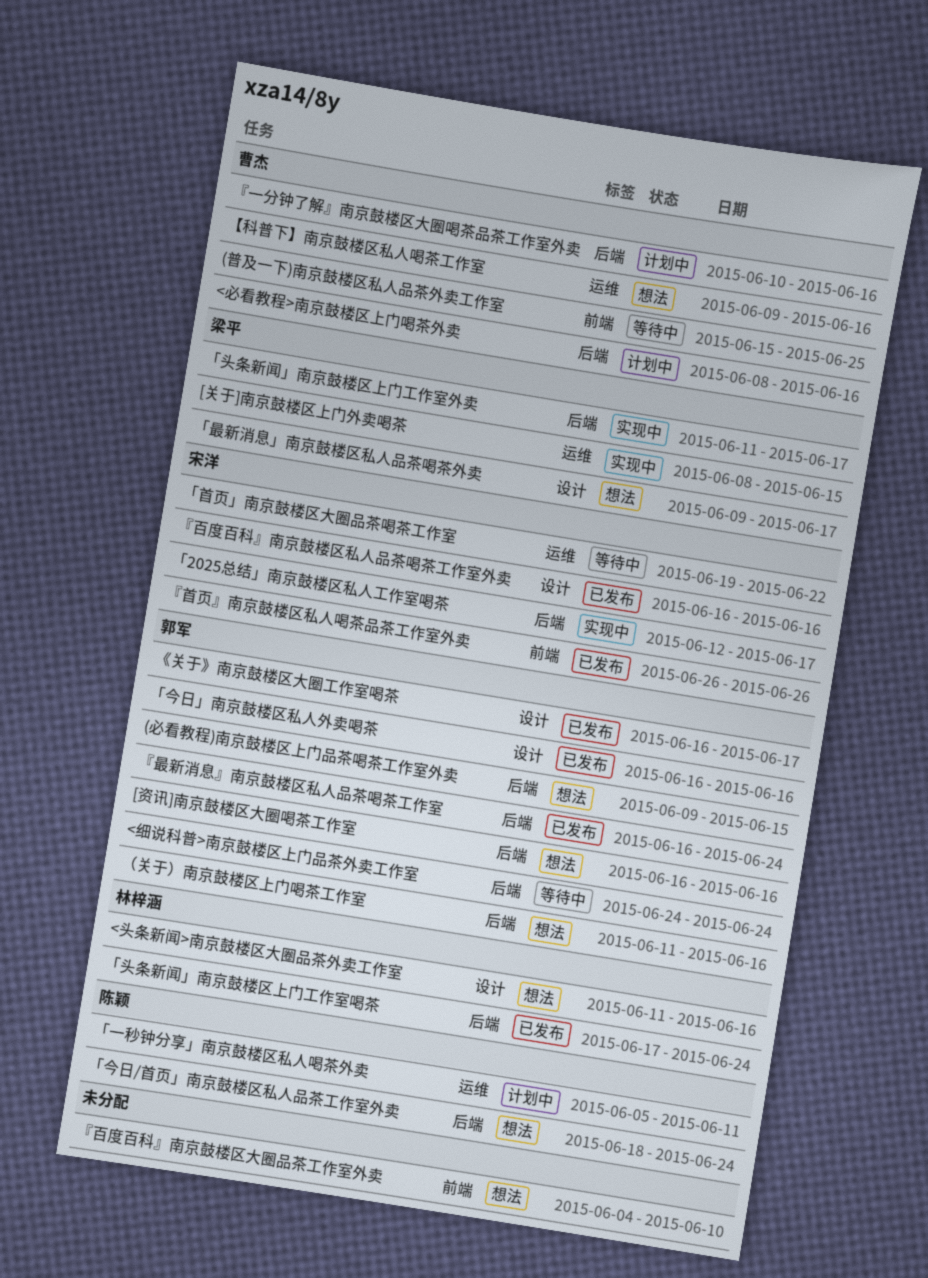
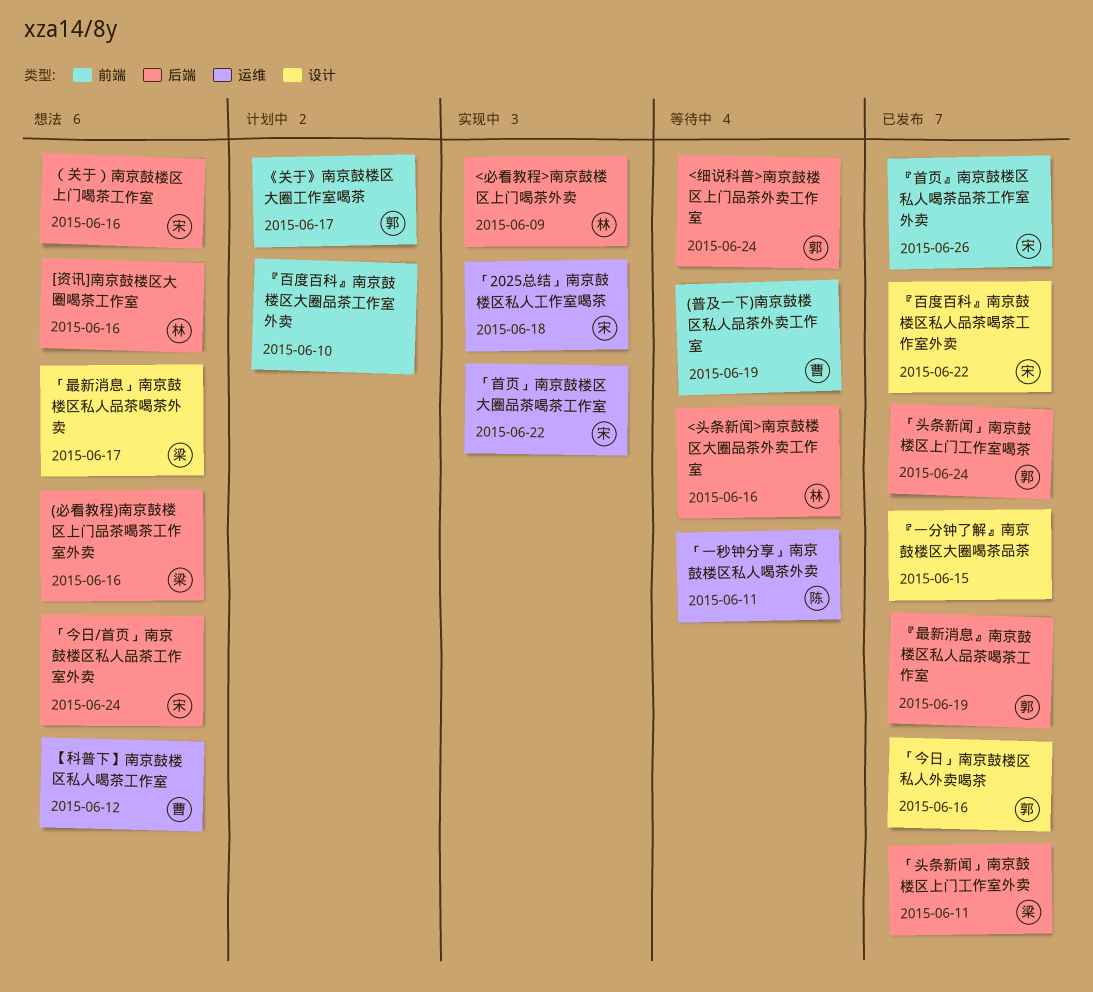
(必看教程)南京鼓楼区上门品茶喝茶工作室外卖, owner: 郭军 -> 梁平
(必看教程)南京鼓楼区上门品茶喝茶工作室外卖, due: Jun 15 -> Jun 16
(普及一下)南京鼓楼区私人品茶外卖工作室, due: Jun 25 -> Jun 19
<头条新闻>南京鼓楼区大圈品茶外卖工作室, status: 想法 -> 等待中
<头条新闻>南京鼓楼区大圈品茶外卖工作室, label: 设计 -> 后端
<必看教程>南京鼓楼区上门喝茶外卖, status: 计划中 -> 实现中
<必看教程>南京鼓楼区上门喝茶外卖, owner: 曹杰 -> 林梓涵
<必看教程>南京鼓楼区上门喝茶外卖, due: Jun 16 -> Jun 9
[关于]南京鼓楼区上门外卖喝茶: present -> none
[资讯]南京鼓楼区大圈喝茶工作室, owner: 郭军 -> 林梓涵
《关于》南京鼓楼区大圈工作室喝茶, status: 已发布 -> 计划中
《关于》南京鼓楼区大圈工作室喝茶, label: 设计 -> 前端
「2025总结」南京鼓楼区私人工作室喝茶, label: 后端 -> 运维
「2025总结」南京鼓楼区私人工作室喝茶, due: Jun 17 -> Jun 18
「一秒钟分享」南京鼓楼区私人喝茶外卖, status: 计划中 -> 等待中
「今日/首页」南京鼓楼区私人品茶工作室外卖, owner: 陈颖 -> 宋洋
「头条新闻」南京鼓楼区上门工作室喝茶, owner: 林梓涵 -> 郭军
「头条新闻」南京鼓楼区上门工作室外卖, status: 实现中 -> 已发布
「头条新闻」南京鼓楼区上门工作室外卖, due: Jun 17 -> Jun 11
「首页」南京鼓楼区大圈品茶喝茶工作室, status: 等待中 -> 实现中
『一分钟了解』南京鼓楼区大圈喝茶品茶: none -> present
『一分钟了解』南京鼓楼区大圈喝茶品茶工作室外卖: present -> none
『最新消息』南京鼓楼区私人品茶喝茶工作室, due: Jun 24 -> Jun 19
『百度百科』南京鼓楼区大圈品茶工作室外卖, status: 想法 -> 计划中
『百度百科』南京鼓楼区私人品茶喝茶工作室外卖, due: Jun 16 -> Jun 22
【科普下】南京鼓楼区私人喝茶工作室, due: Jun 16 -> Jun 12
（关于）南京鼓楼区上门喝茶工作室, owner: 郭军 -> 宋洋

